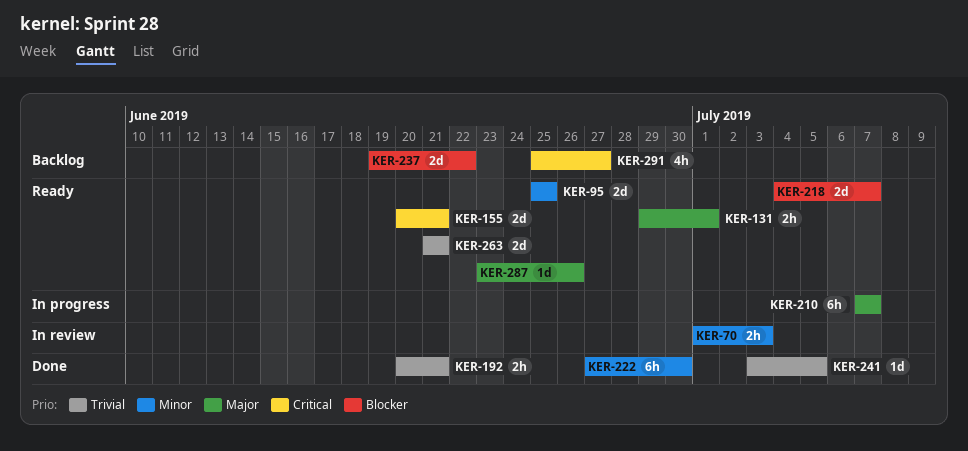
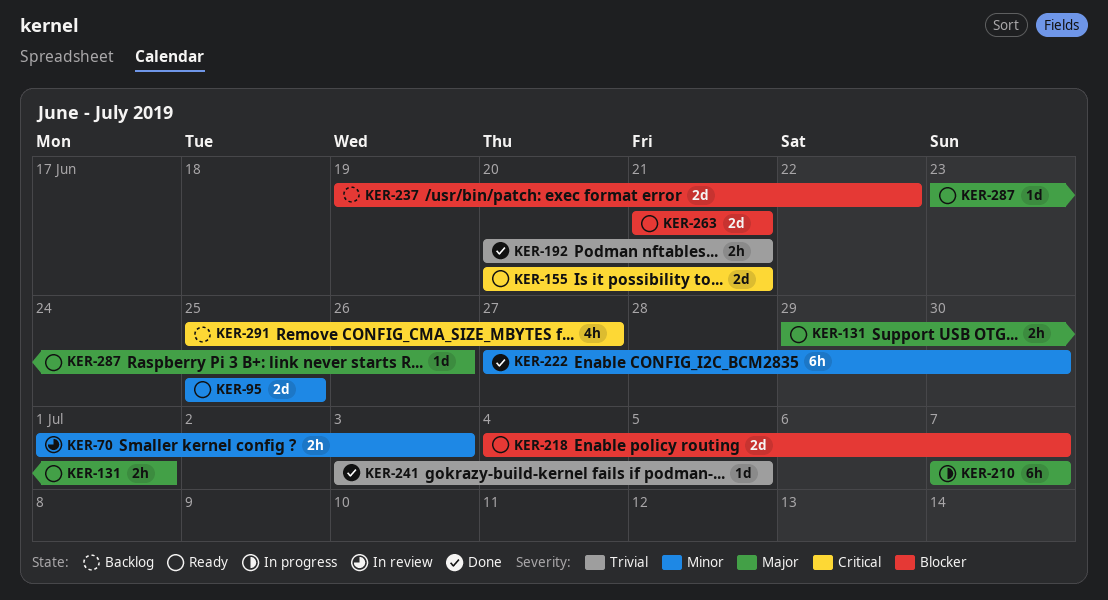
KER-263, priority: Trivial -> Blocker

